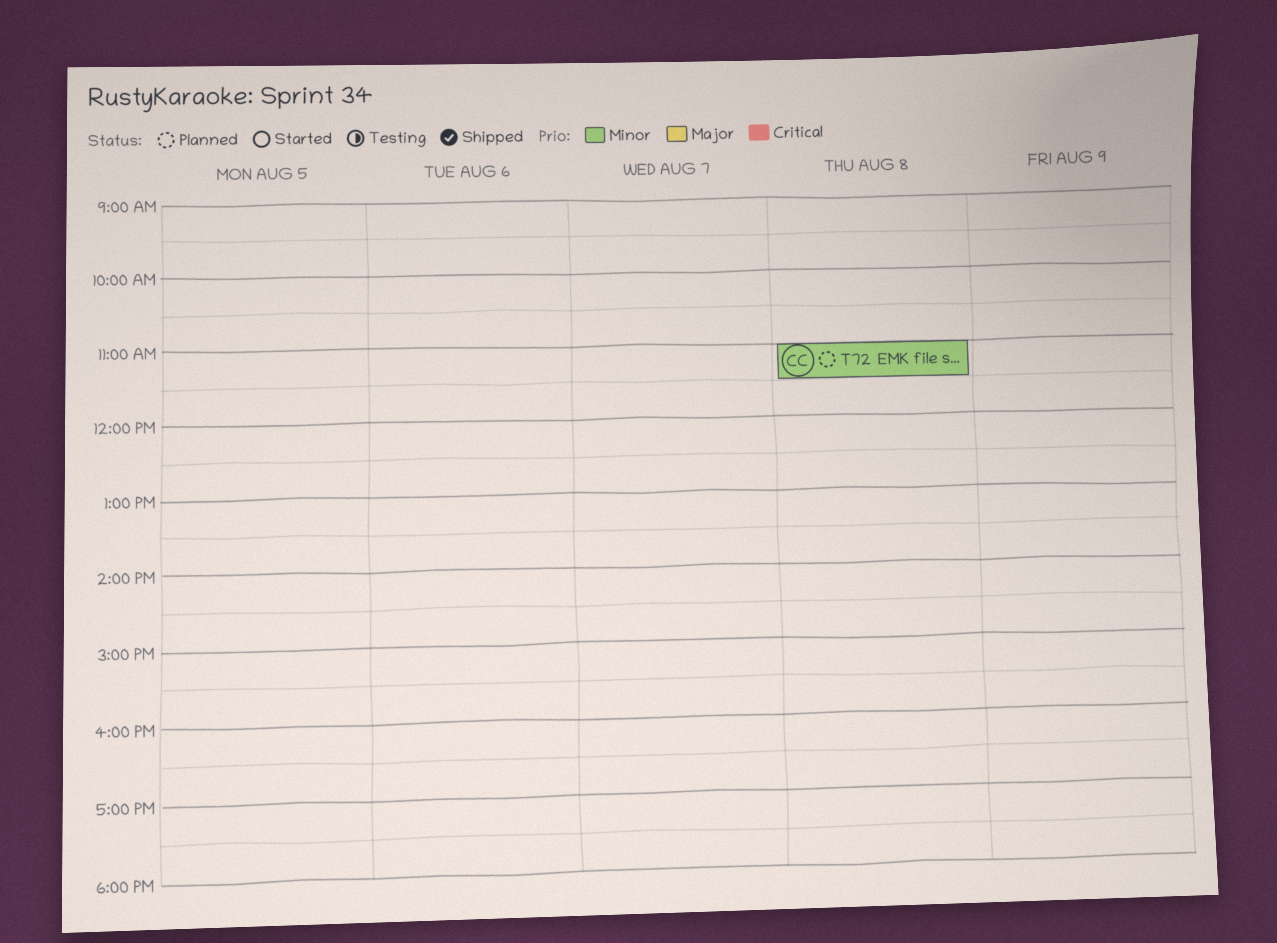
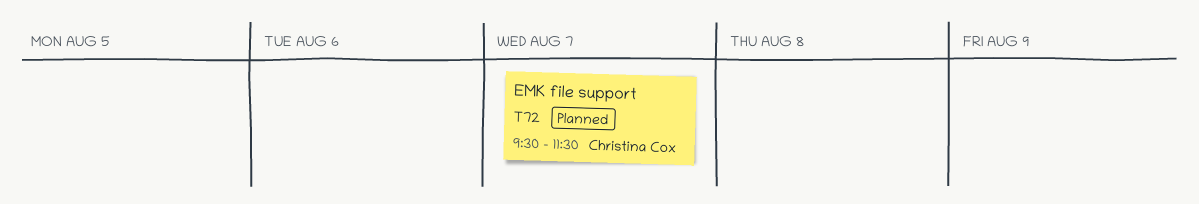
T72, day: Aug 8 -> Aug 7
T72, begins: 11:00 -> 09:30

